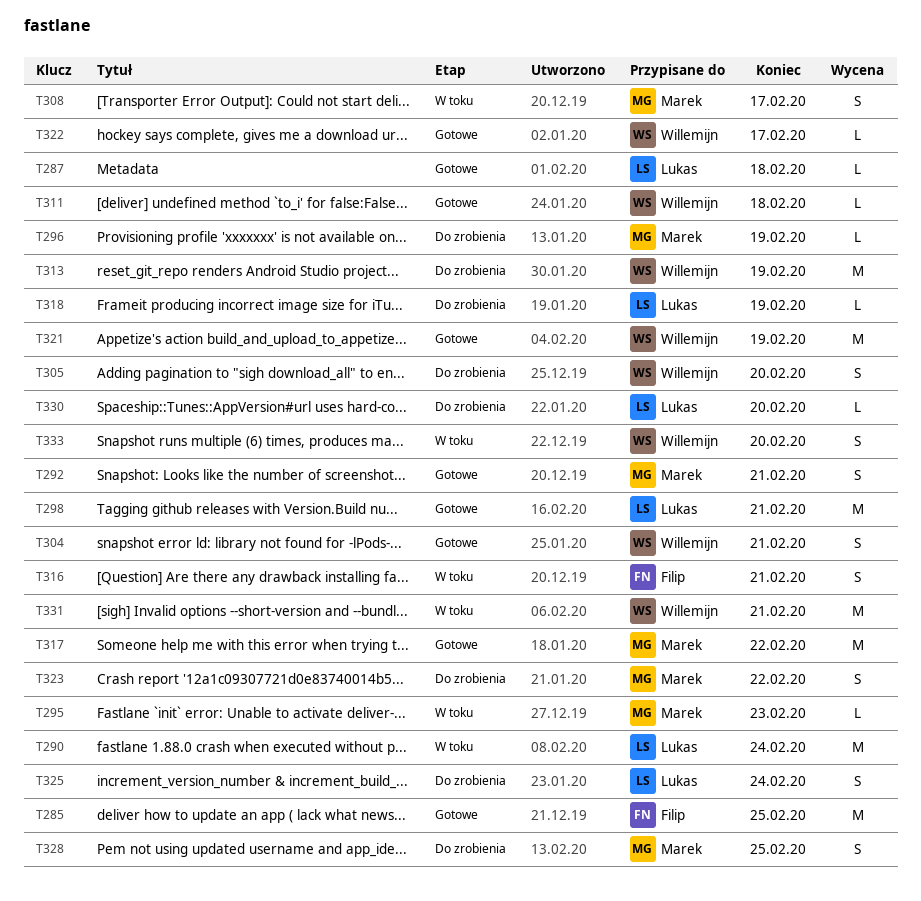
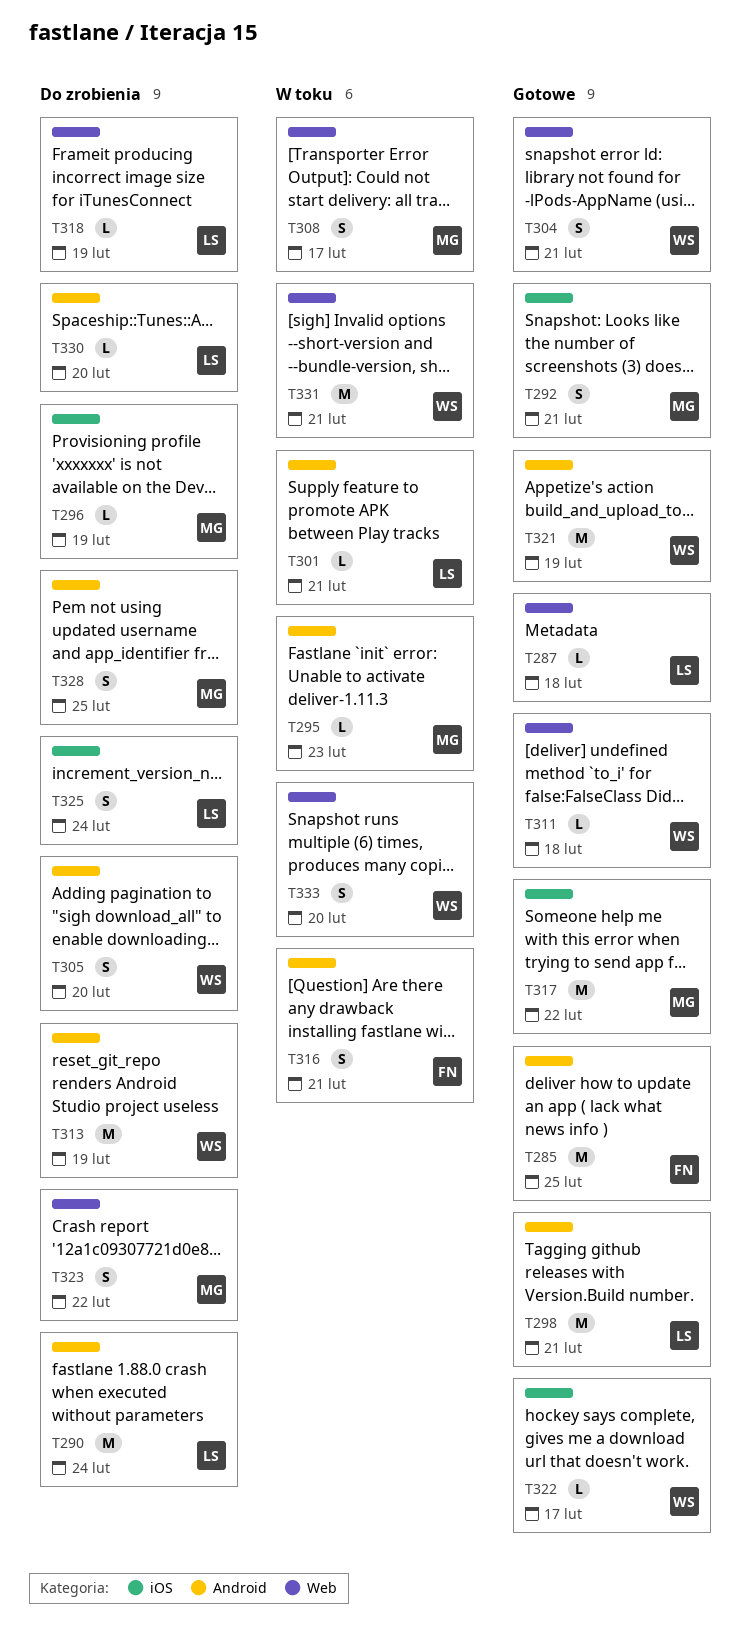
T290, status: W toku -> Do zrobienia
T301: none -> present

